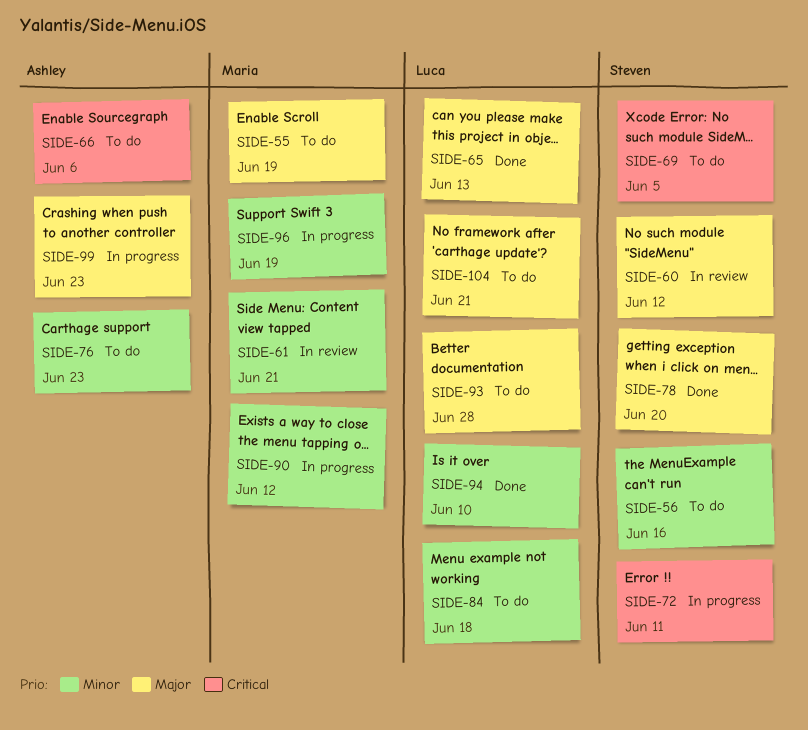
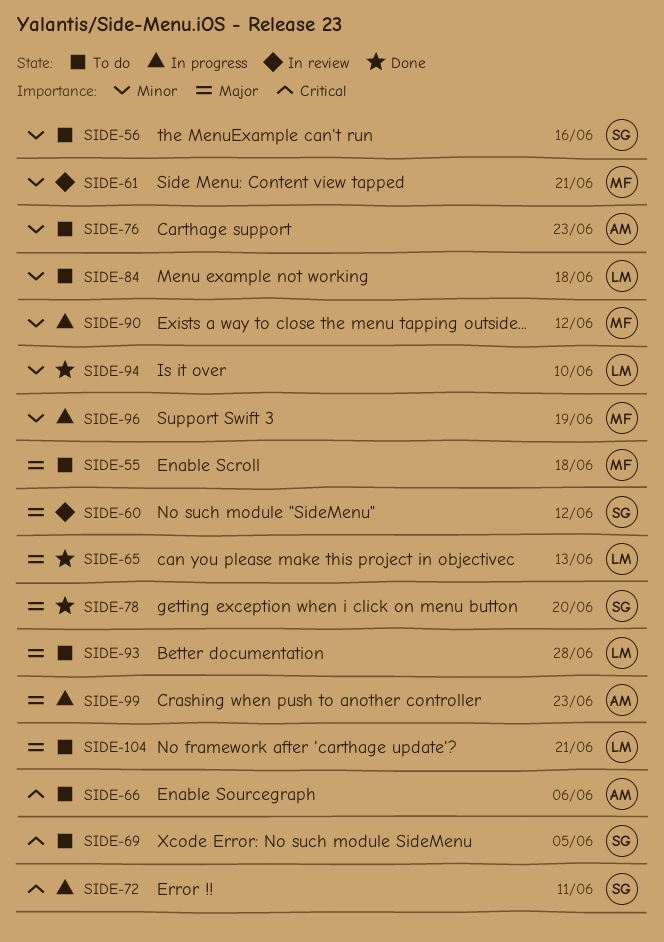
SIDE-55, due: Jun 19 -> Jun 18

